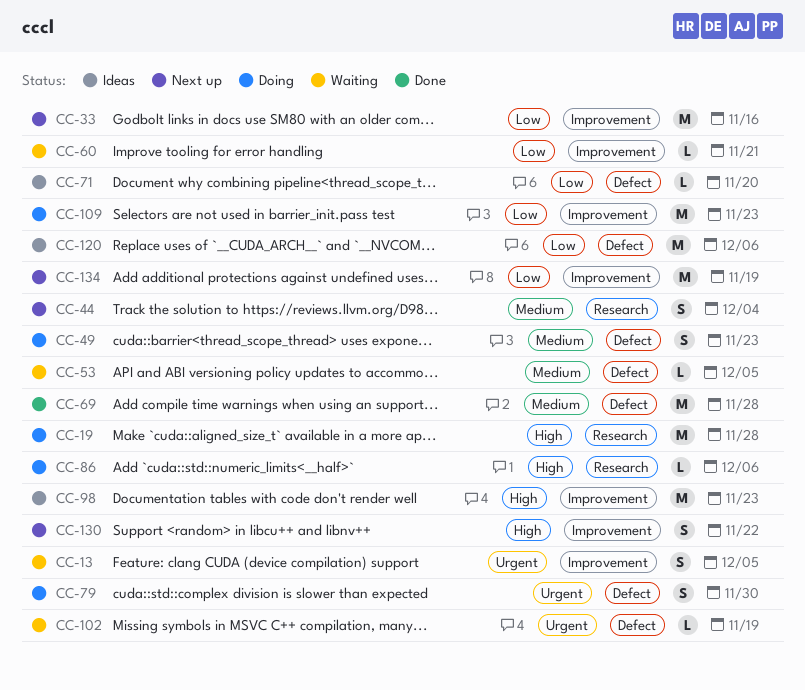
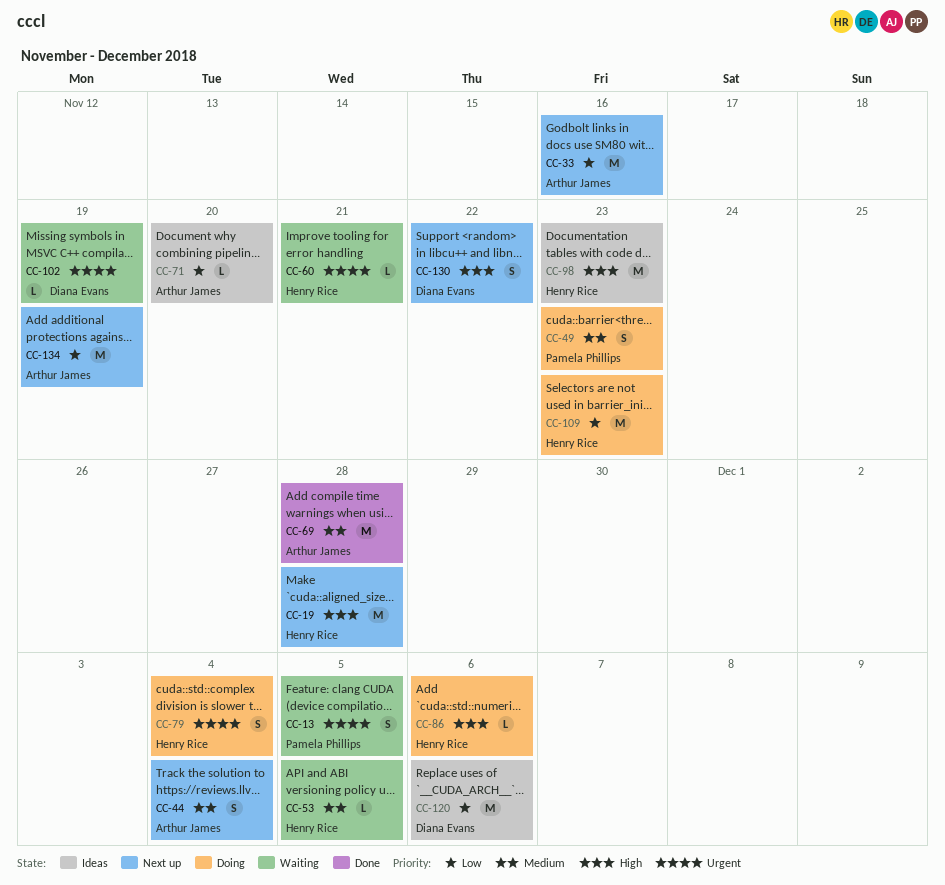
CC-19, status: Doing -> Next up
CC-60, priority: Low -> Urgent
CC-79, due: Nov 30 -> Dec 4

